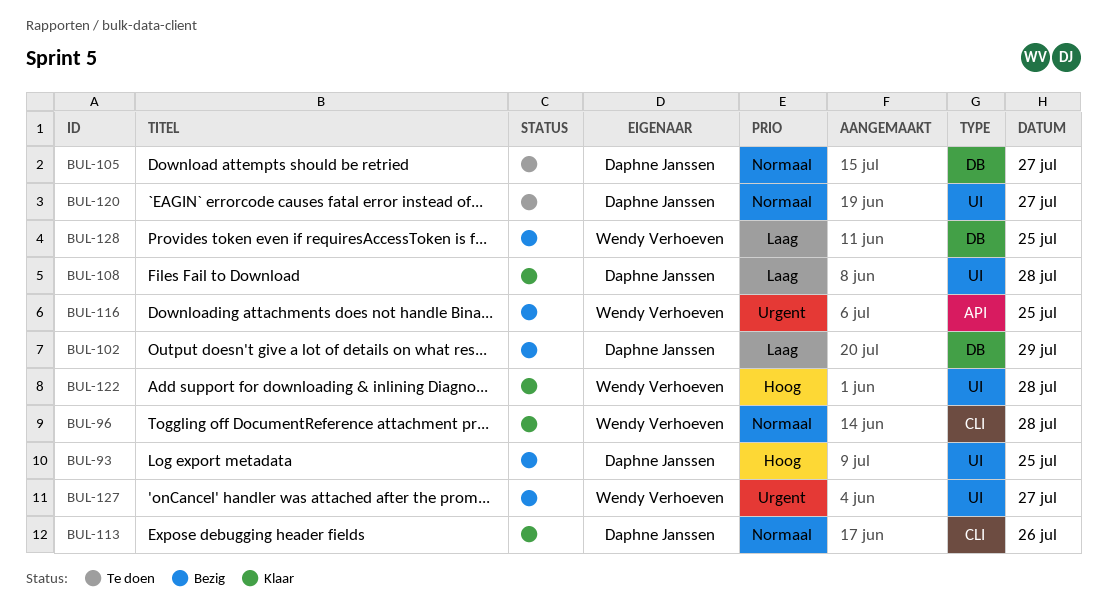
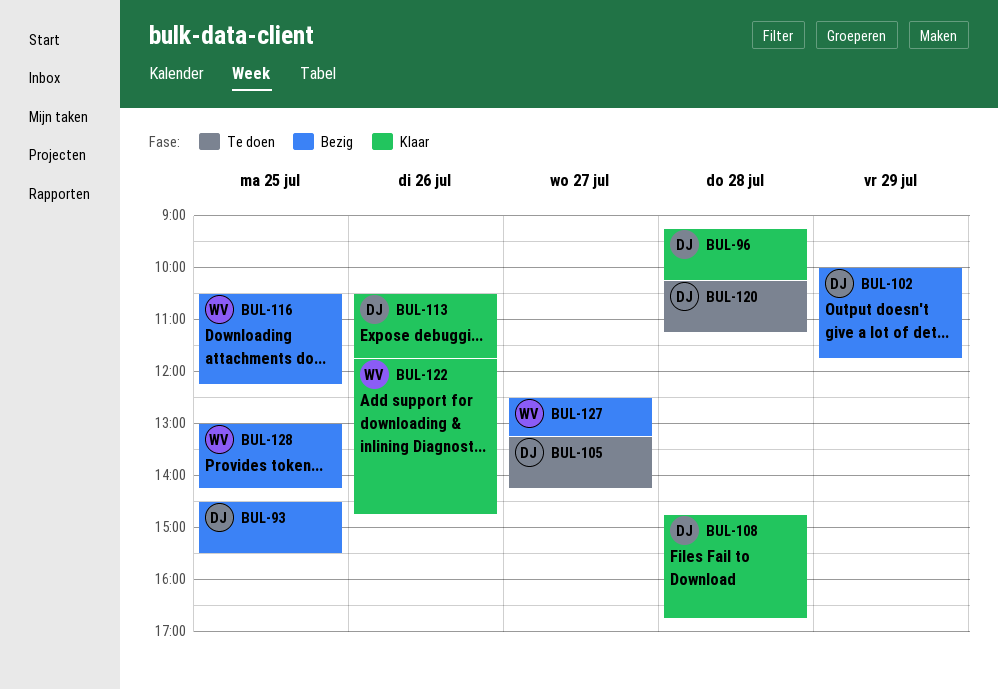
BUL-96, owner: Wendy Verhoeven -> Daphne Janssen
BUL-120, day: Jul 27 -> Jul 28
BUL-122, day: Jul 28 -> Jul 26

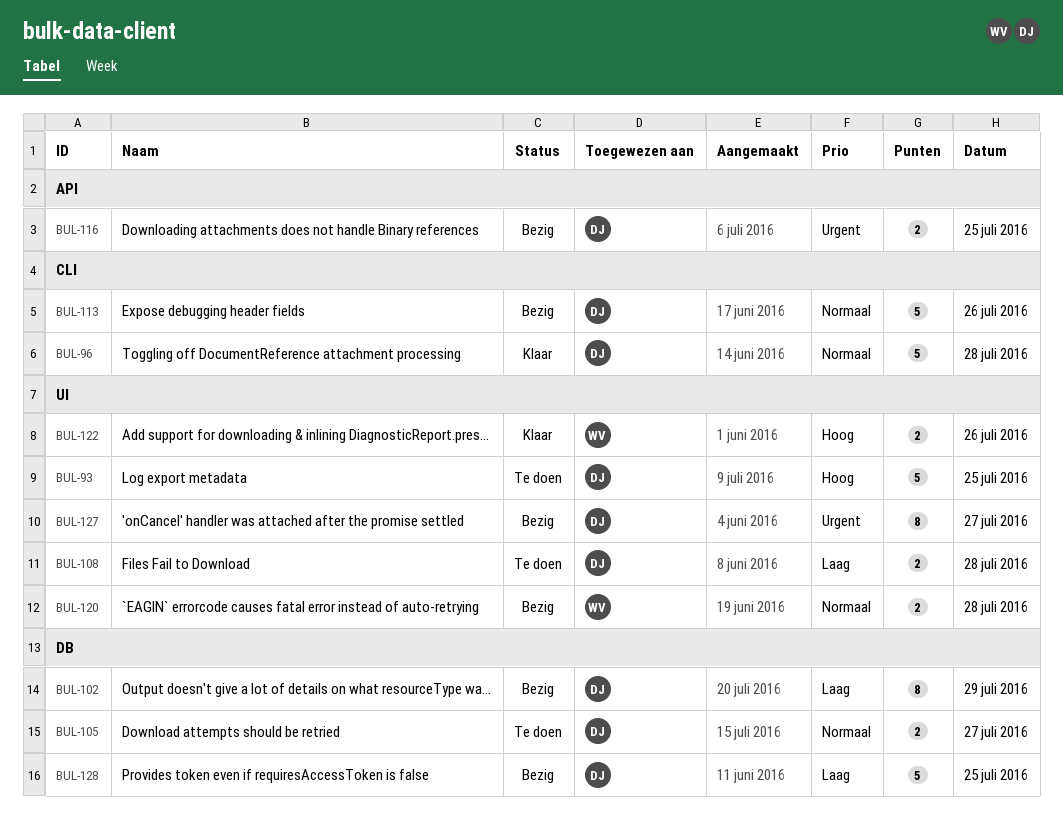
BUL-93, status: Bezig -> Te doen
BUL-108, status: Klaar -> Te doen
BUL-113, status: Klaar -> Bezig
BUL-116, owner: WV -> DJ
BUL-120, status: Te doen -> Bezig
BUL-120, owner: DJ -> WV
BUL-127, owner: WV -> DJ
BUL-128, owner: WV -> DJ

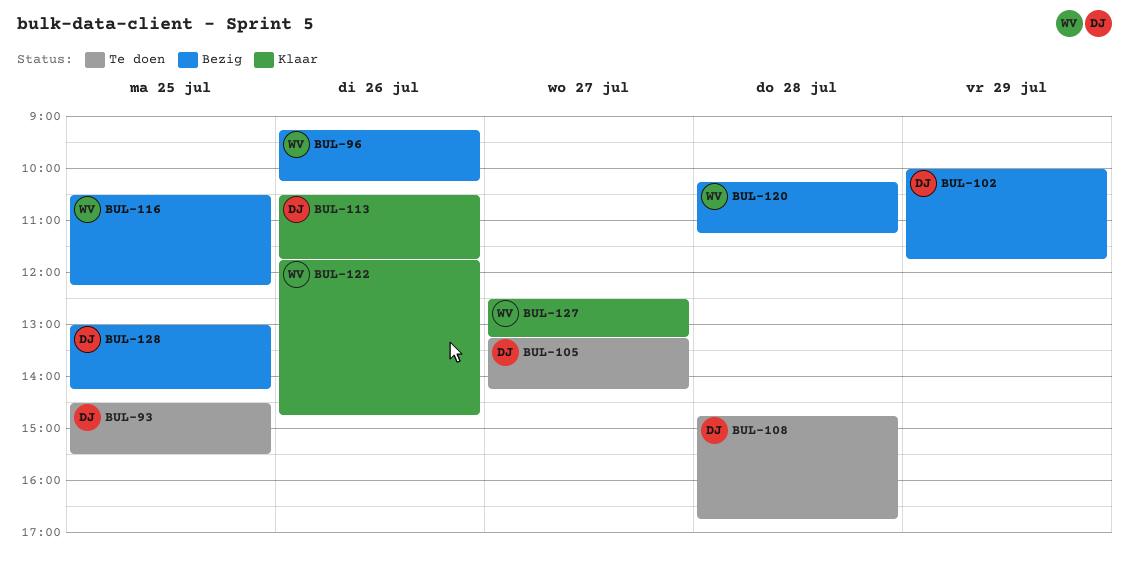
BUL-96, status: Klaar -> Bezig
BUL-96, owner: DJ -> WV
BUL-96, day: Jul 28 -> Jul 26
BUL-113, status: Bezig -> Klaar
BUL-116, owner: DJ -> WV
BUL-127, status: Bezig -> Klaar
BUL-127, owner: DJ -> WV

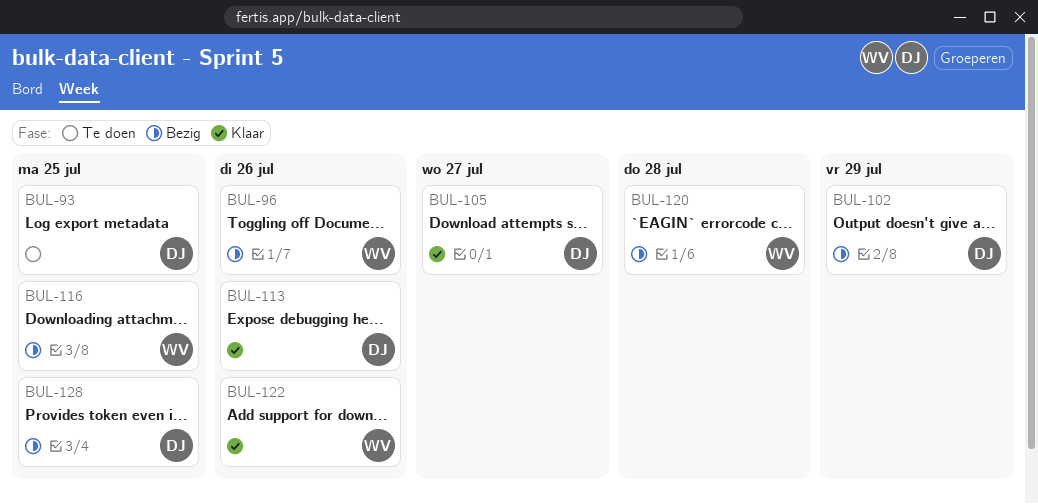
BUL-105, status: Te doen -> Klaar
BUL-108: present -> none
BUL-127: present -> none

